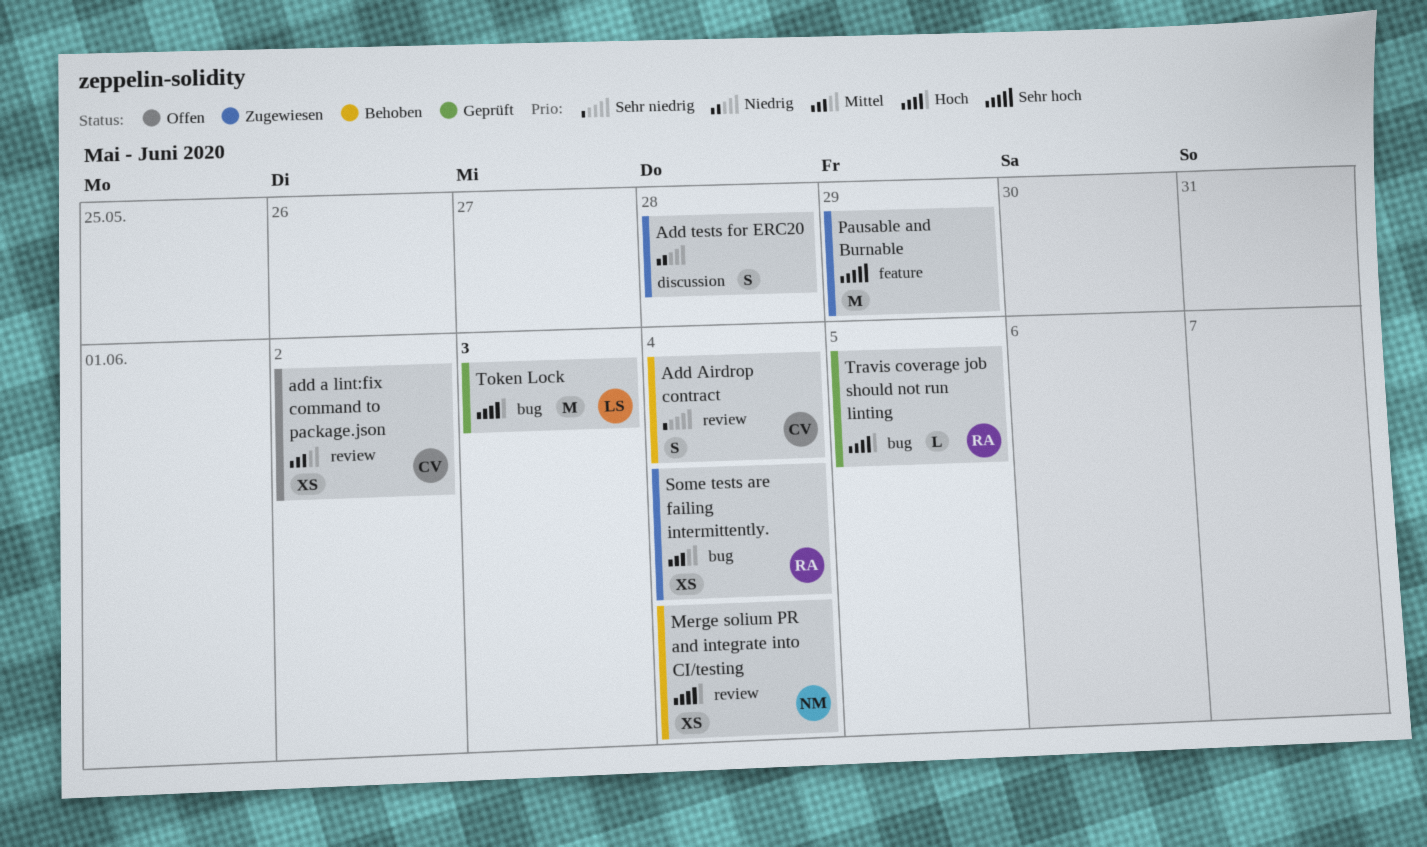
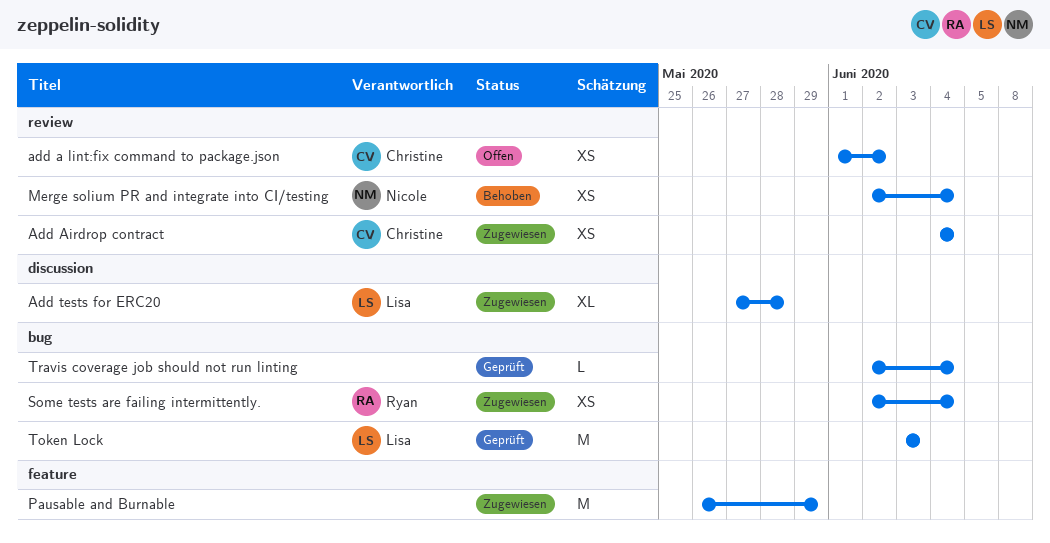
Add Airdrop contract, status: Behoben -> Zugewiesen
Add Airdrop contract, estimate: S -> XS
Add tests for ERC20, owner: none -> Lisa
Add tests for ERC20, estimate: S -> XL
Travis coverage job should not run linting, owner: Ryan -> none
Travis coverage job should not run linting, due: Jun 5 -> Jun 4

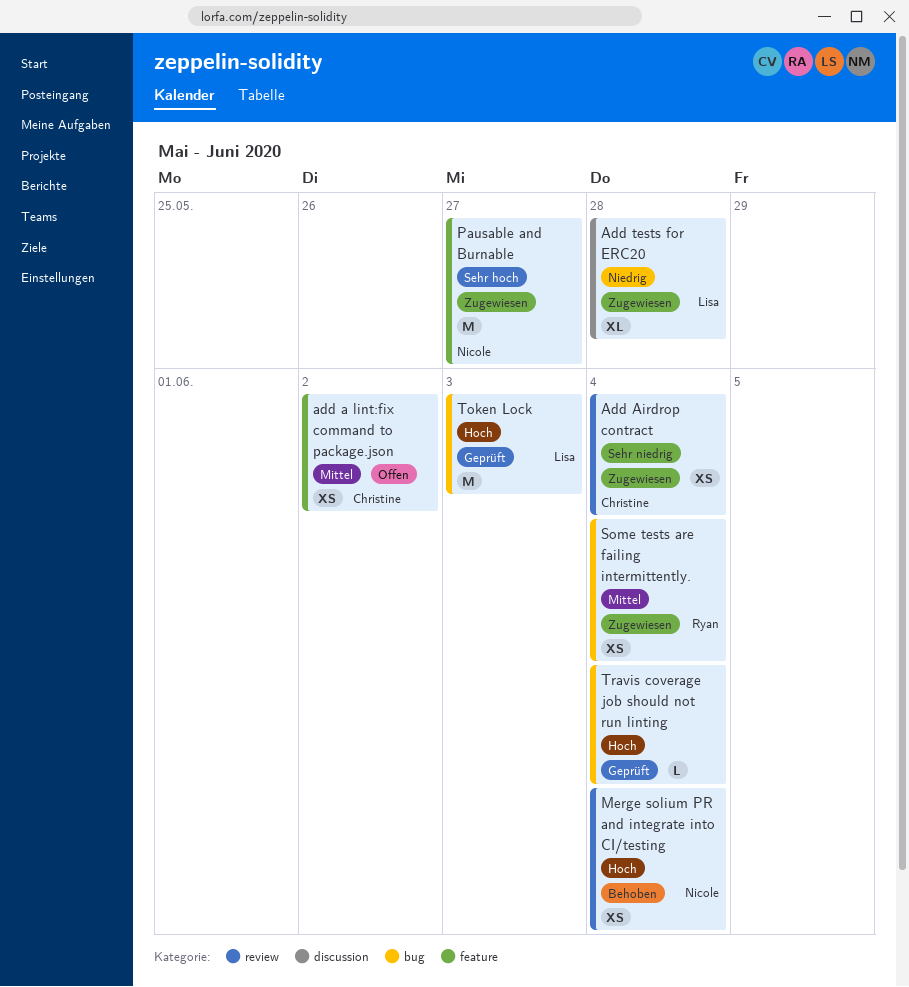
add a lint:fix command to package.json, label: review -> feature
Pausable and Burnable, owner: none -> Nicole
Pausable and Burnable, due: May 29 -> May 27

